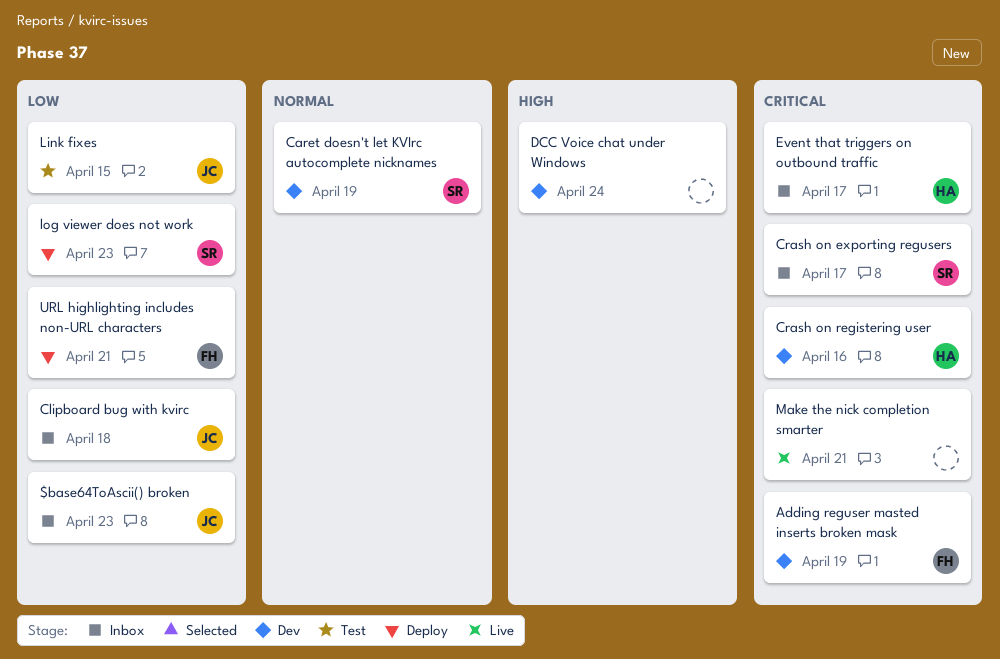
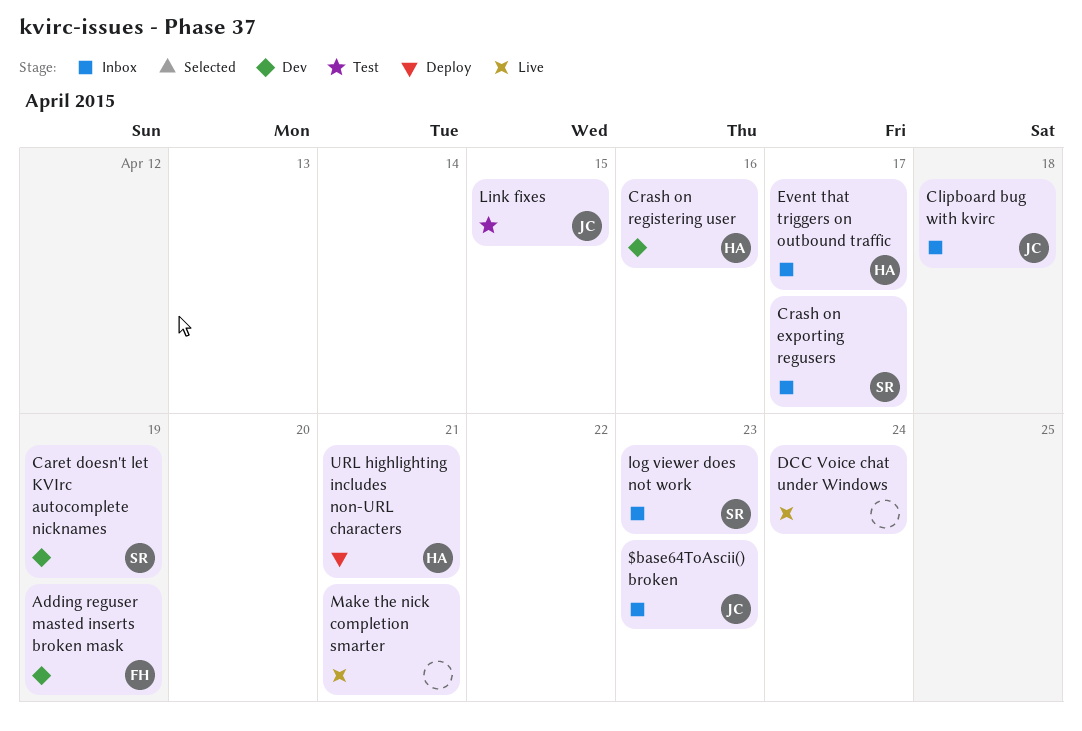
DCC Voice chat under Windows, status: Dev -> Live
log viewer does not work, status: Deploy -> Inbox
URL highlighting includes non-URL characters, owner: FH -> HA

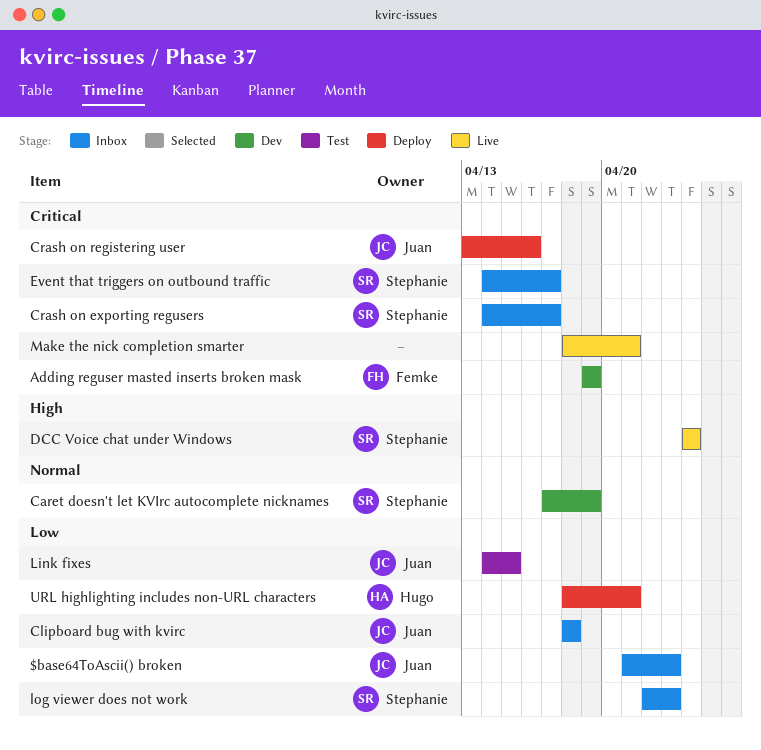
Crash on registering user, status: Dev -> Deploy
Crash on registering user, owner: Hugo -> Juan
DCC Voice chat under Windows, owner: none -> Stephanie
Event that triggers on outbound traffic, owner: Hugo -> Stephanie

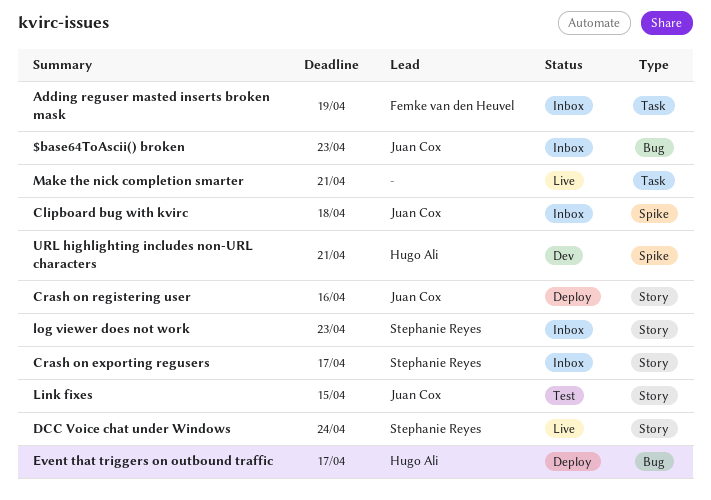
Adding reguser masted inserts broken mask, status: Dev -> Inbox
Caret doesn't let KVIrc autocomplete nicknames: present -> none
Event that triggers on outbound traffic, status: Inbox -> Deploy
Event that triggers on outbound traffic, owner: Stephanie Reyes -> Hugo Ali
URL highlighting includes non-URL characters, status: Deploy -> Dev

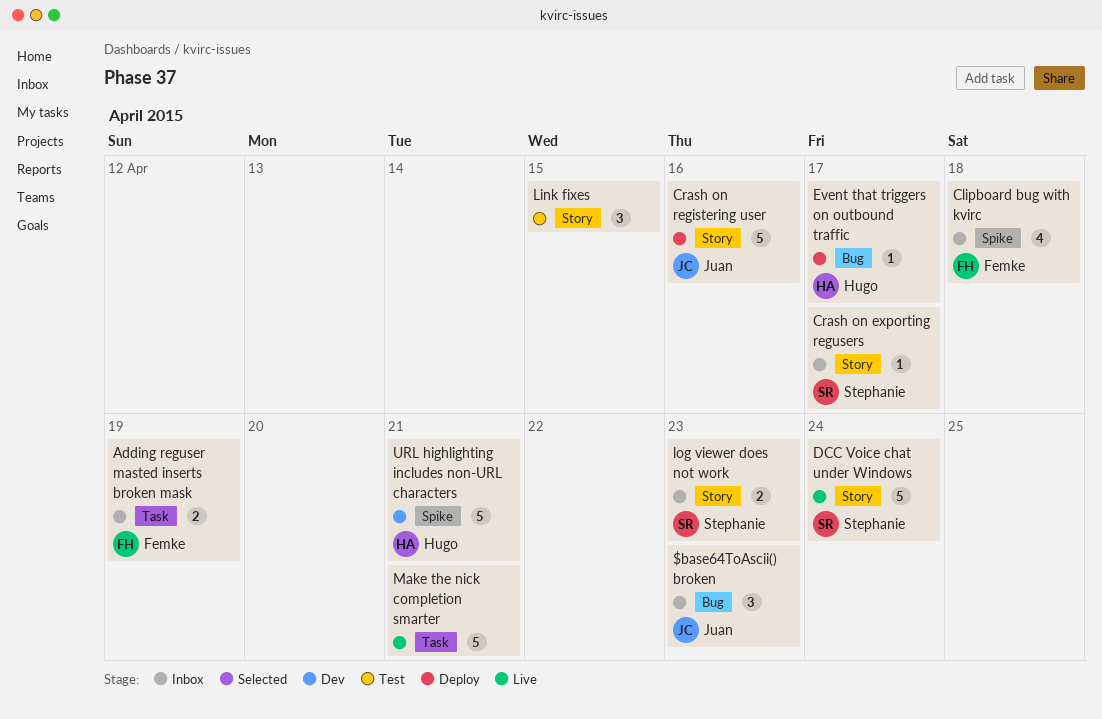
Clipboard bug with kvirc, owner: Juan Cox -> Femke van den Heuvel
Link fixes, owner: Juan Cox -> none

